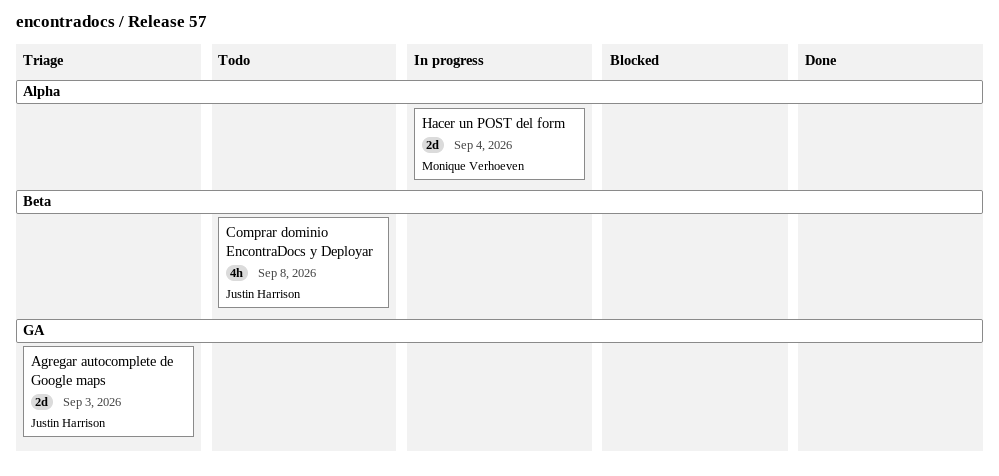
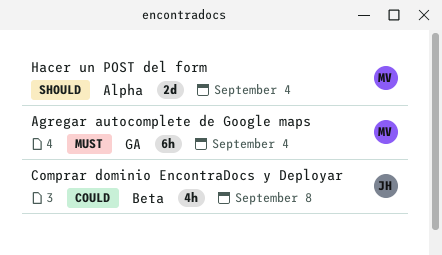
Agregar autocomplete de Google maps, owner: Justin Harrison -> Monique Verhoeven
Agregar autocomplete de Google maps, estimate: 2d -> 6h
Agregar autocomplete de Google maps, due: Sep 3 -> Sep 4

